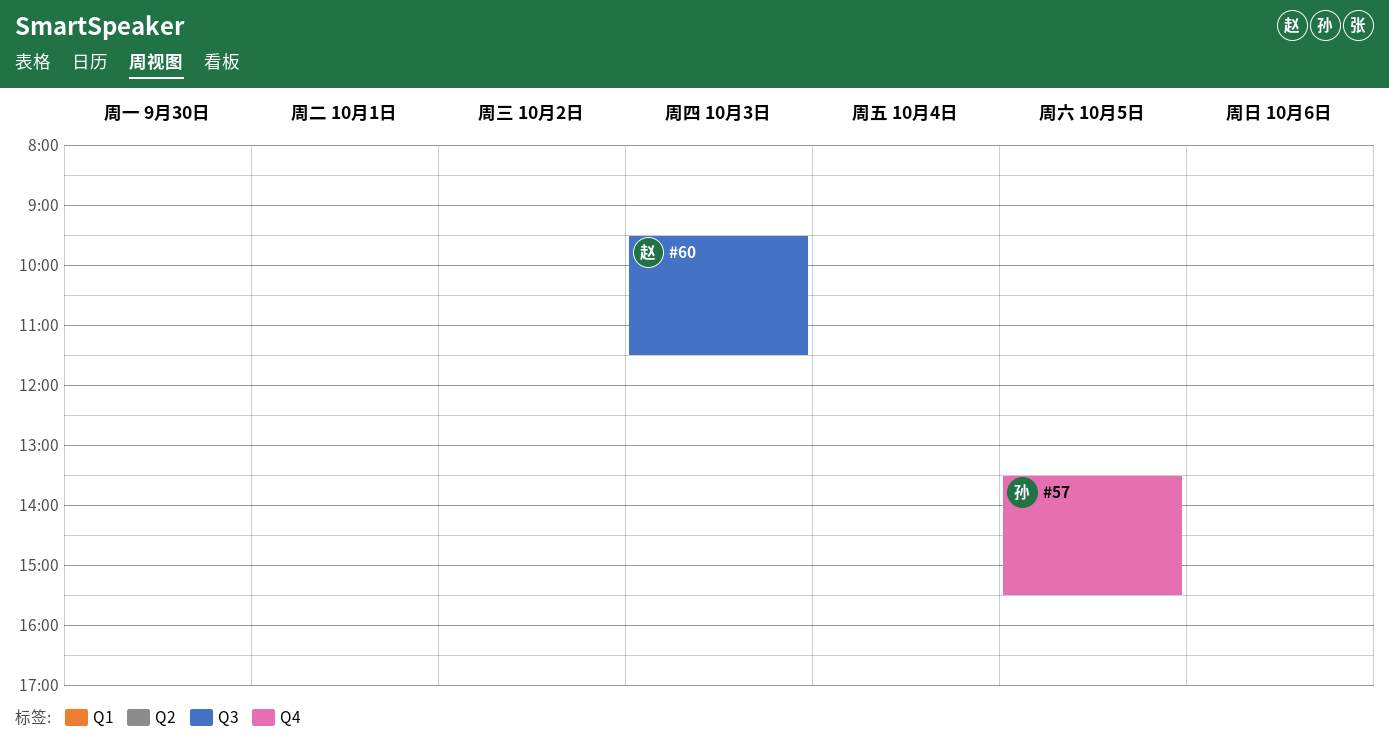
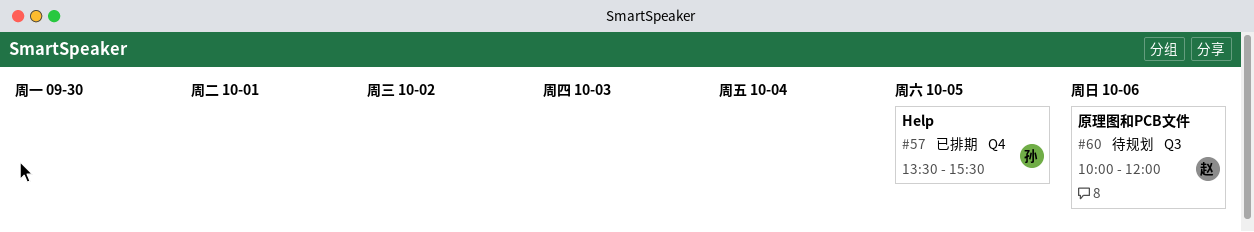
#60, day: Oct 3 -> Oct 6
#60, begins: 09:30 -> 10:00
#60, ends: 11:30 -> 12:00

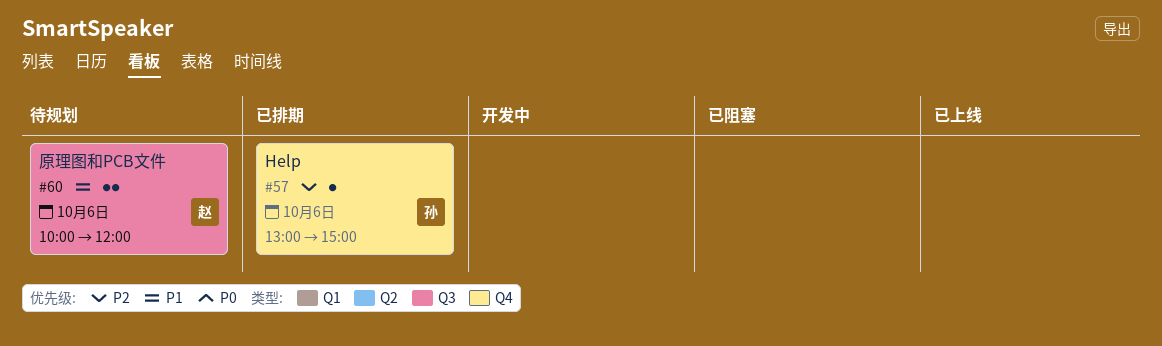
#57, day: Oct 5 -> Oct 6
#57, begins: 13:30 -> 13:00
#57, ends: 15:30 -> 15:00

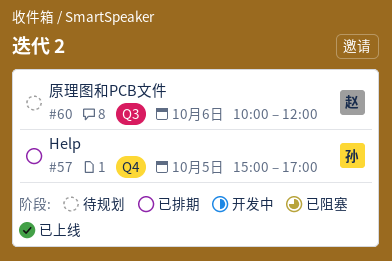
#57, day: Oct 6 -> Oct 5
#57, begins: 13:00 -> 15:00
#57, ends: 15:00 -> 17:00

